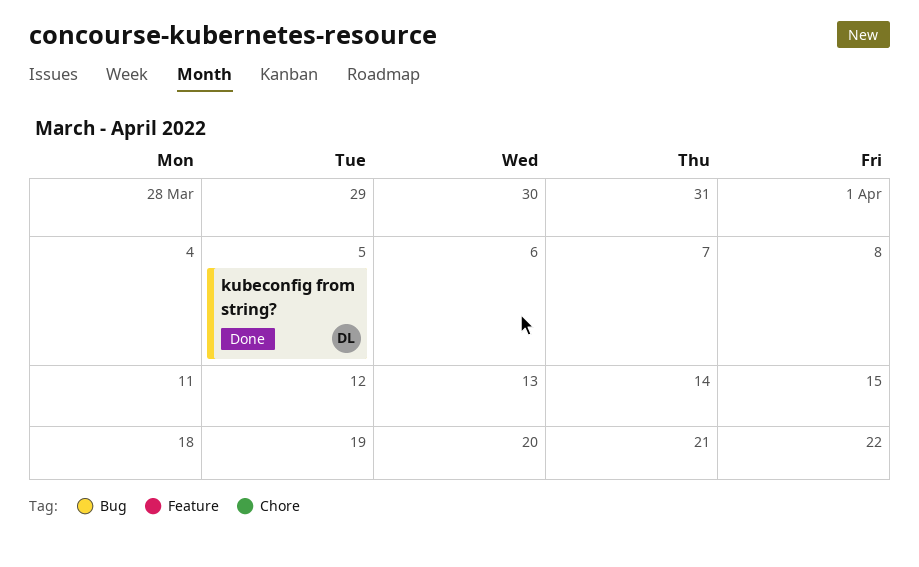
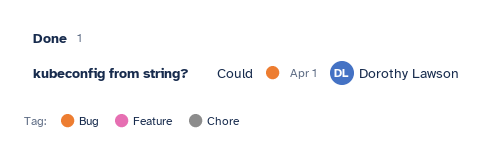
kubeconfig from string?, due: Apr 5 -> Apr 1

